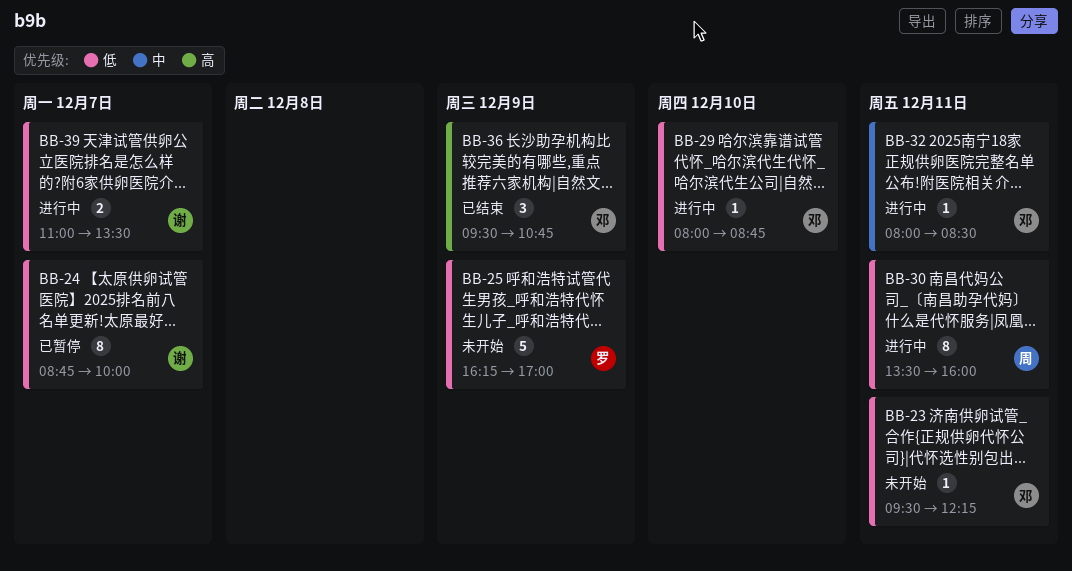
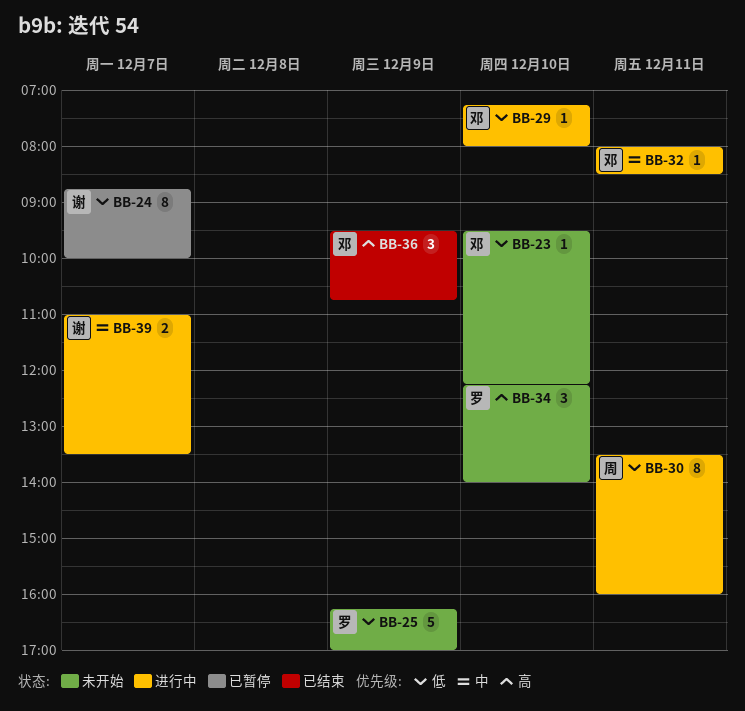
BB-23, day: Dec 11 -> Dec 10
BB-29, begins: 08:00 -> 07:15
BB-29, ends: 08:45 -> 08:00
BB-34: none -> present
BB-39, priority: 低 -> 中

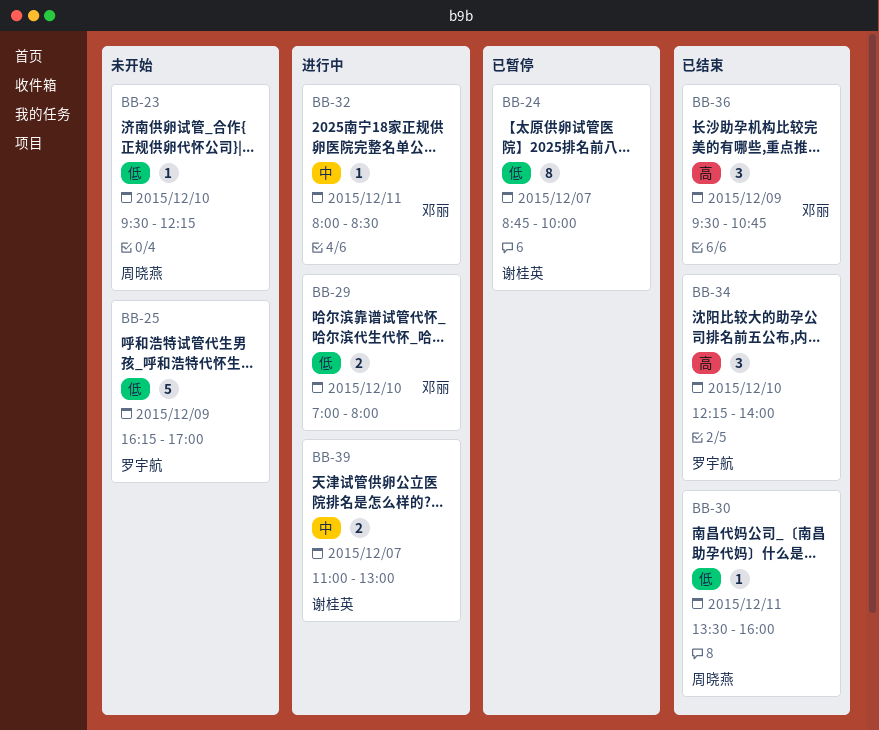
BB-23, owner: 邓丽 -> 周晓燕
BB-29, estimate: 1 -> 2
BB-29, begins: 07:15 -> 07:00
BB-30, status: 进行中 -> 已结束
BB-30, estimate: 8 -> 1
BB-34, status: 未开始 -> 已结束
BB-39, ends: 13:30 -> 13:00

